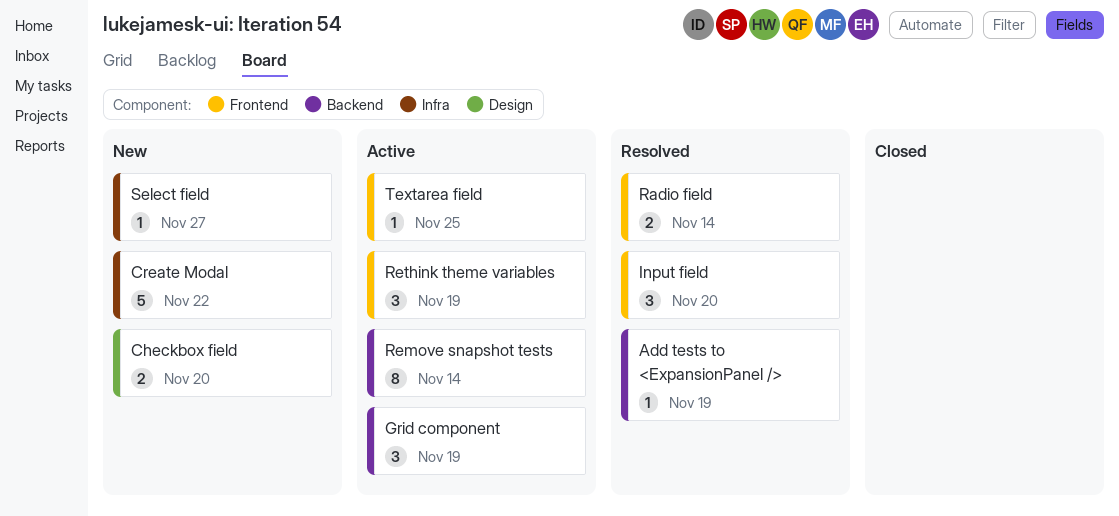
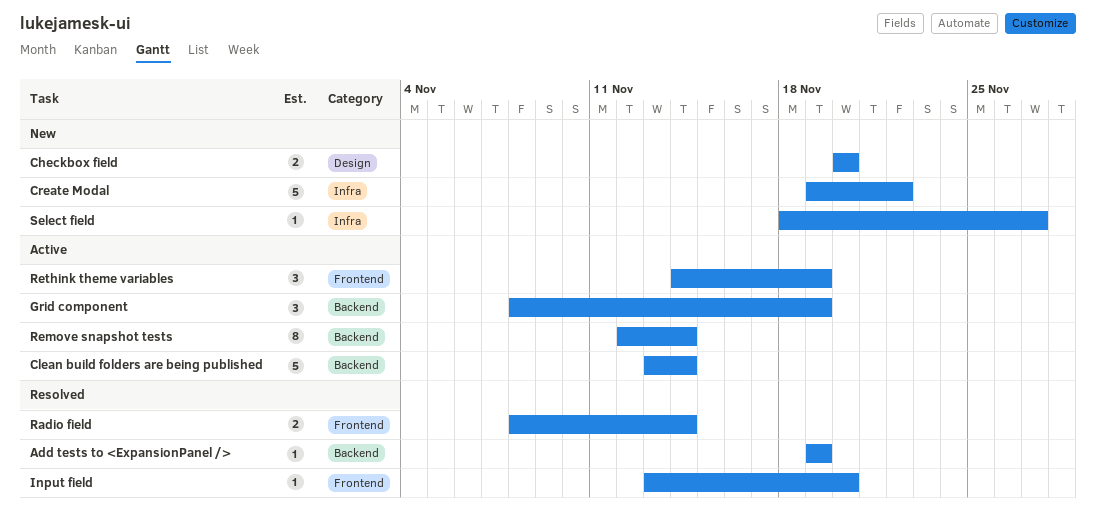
Clean build folders are being published: none -> present
Input field, estimate: 3 -> 1
Textarea field: present -> none

